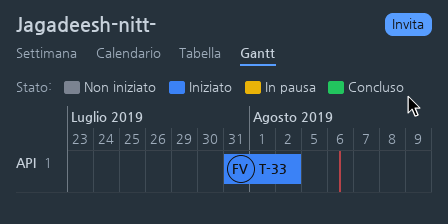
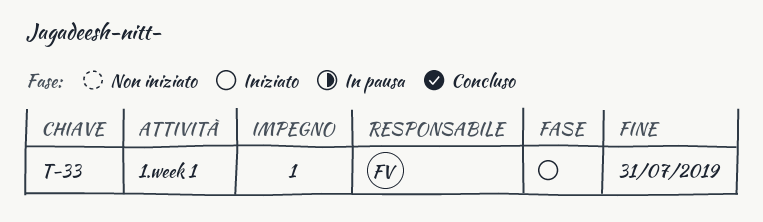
T-33, due: Aug 2 -> Jul 31

